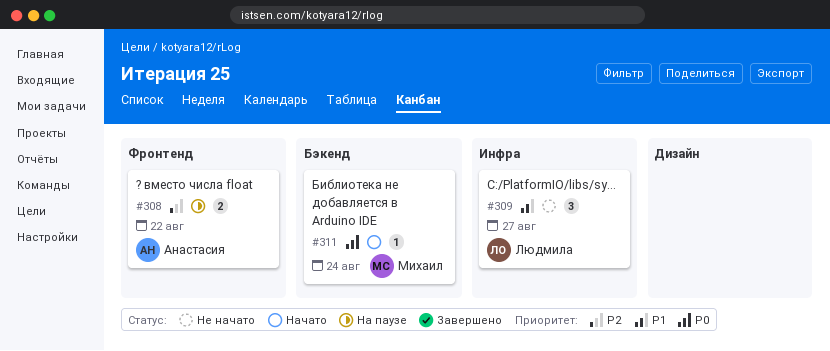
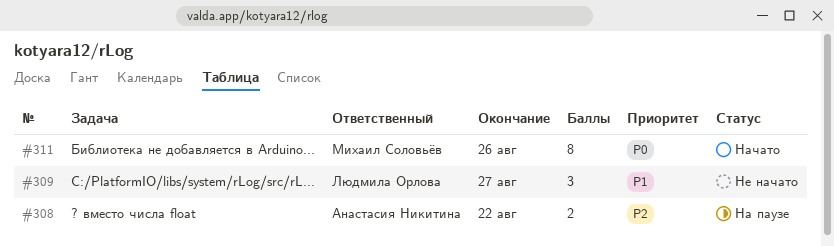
#311, estimate: 1 -> 8
#311, due: Aug 24 -> Aug 26

